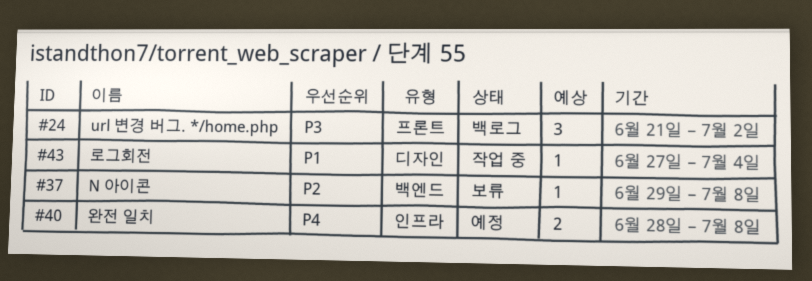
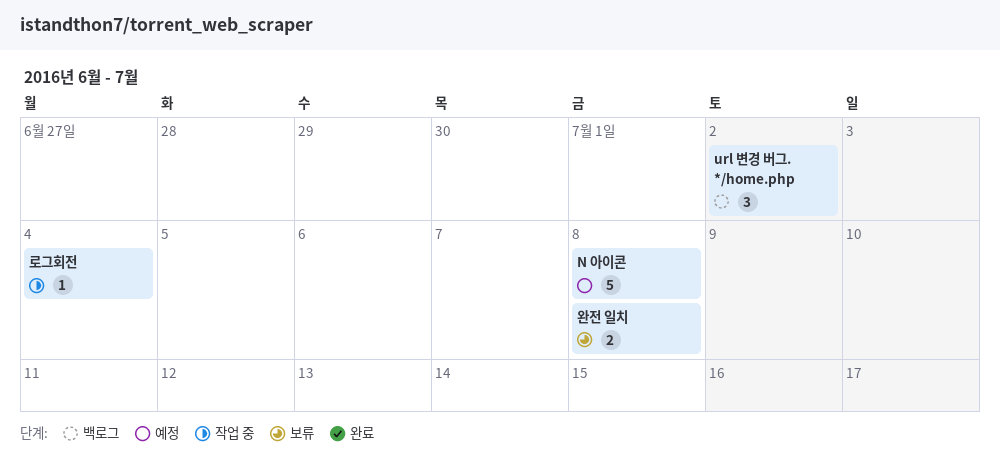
N 아이콘, status: 보류 -> 예정
N 아이콘, estimate: 1 -> 5
완전 일치, status: 예정 -> 보류

